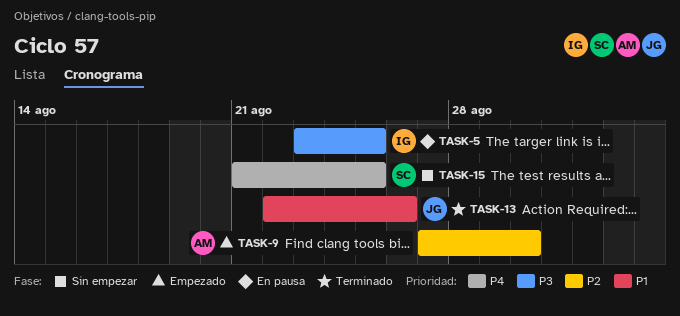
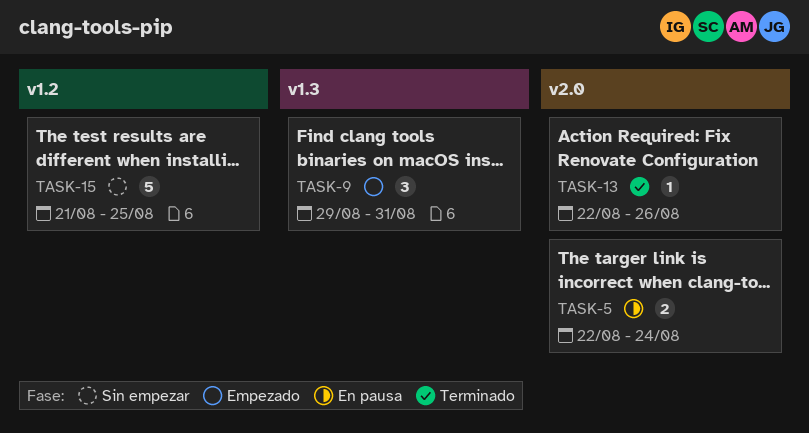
TASK-5, start: Aug 23 -> Aug 22
TASK-5, due: Aug 25 -> Aug 24
TASK-9, start: Aug 27 -> Aug 29
TASK-9, due: Aug 30 -> Aug 31

